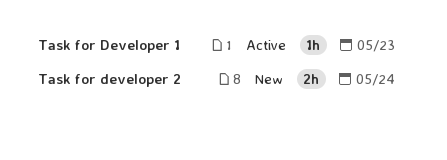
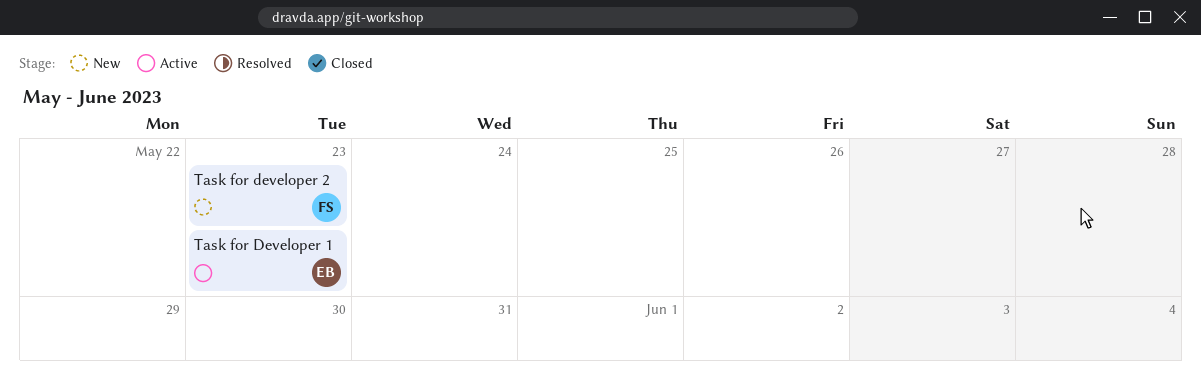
Task for developer 2, due: May 24 -> May 23

